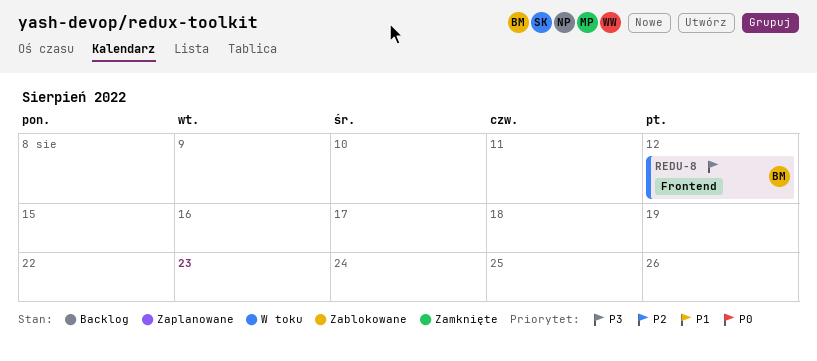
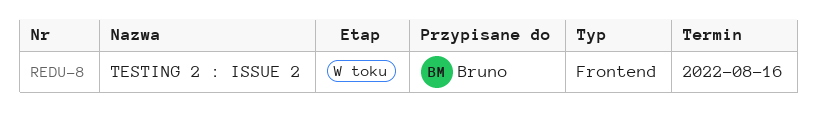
REDU-8, due: Aug 12 -> Aug 16

